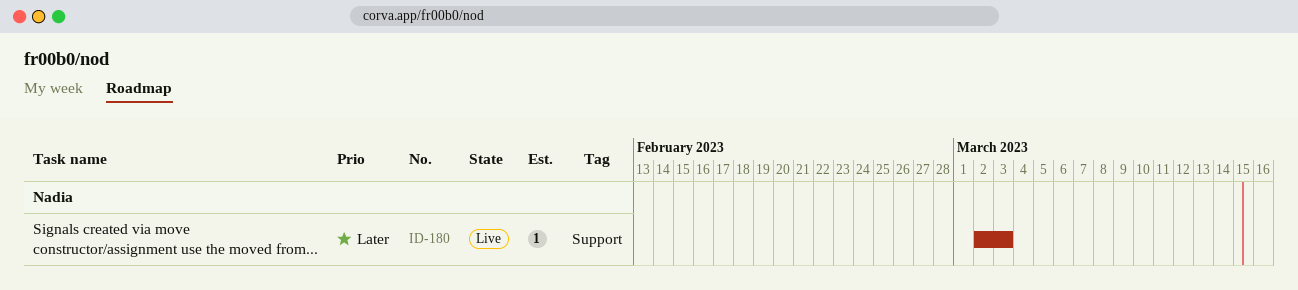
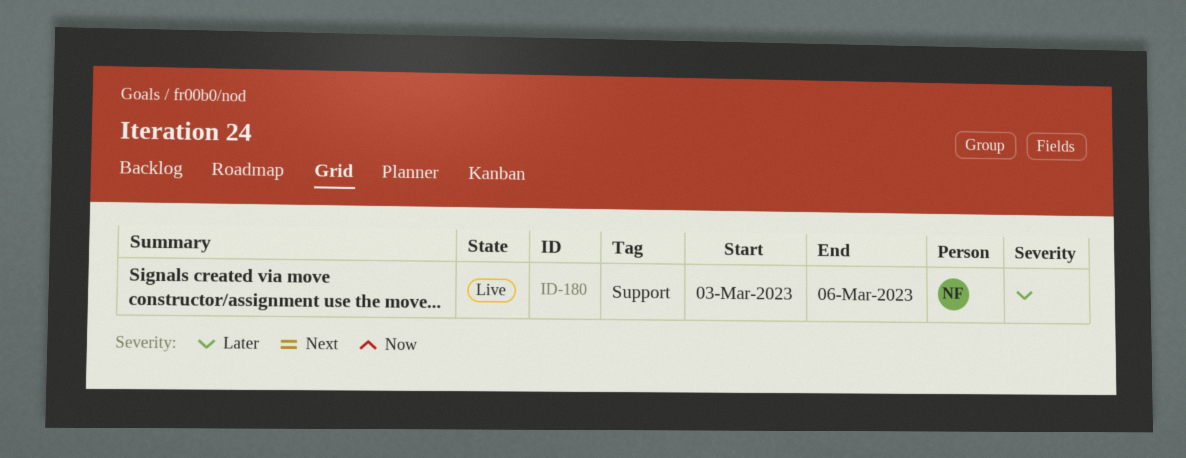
ID-180, start: Mar 2 -> Mar 3
ID-180, due: Mar 3 -> Mar 6

